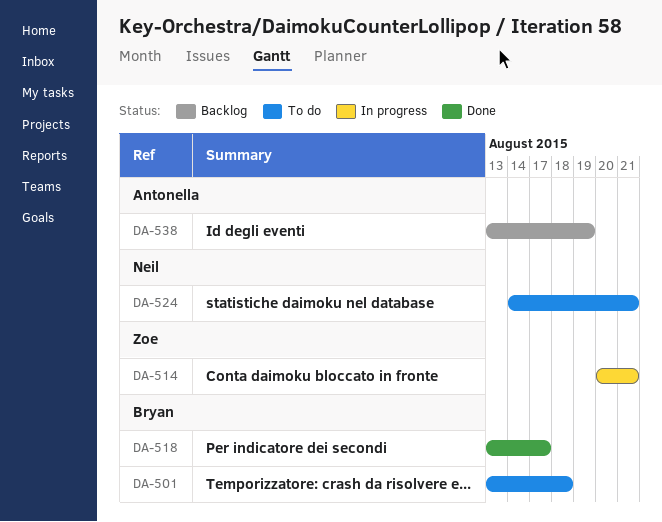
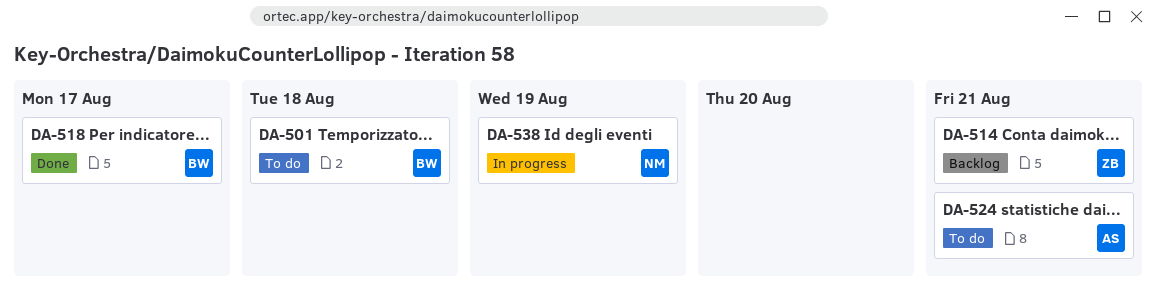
DA-514, status: In progress -> Backlog
DA-524, owner: Neil -> Antonella
DA-538, status: Backlog -> In progress
DA-538, owner: Antonella -> Neil

